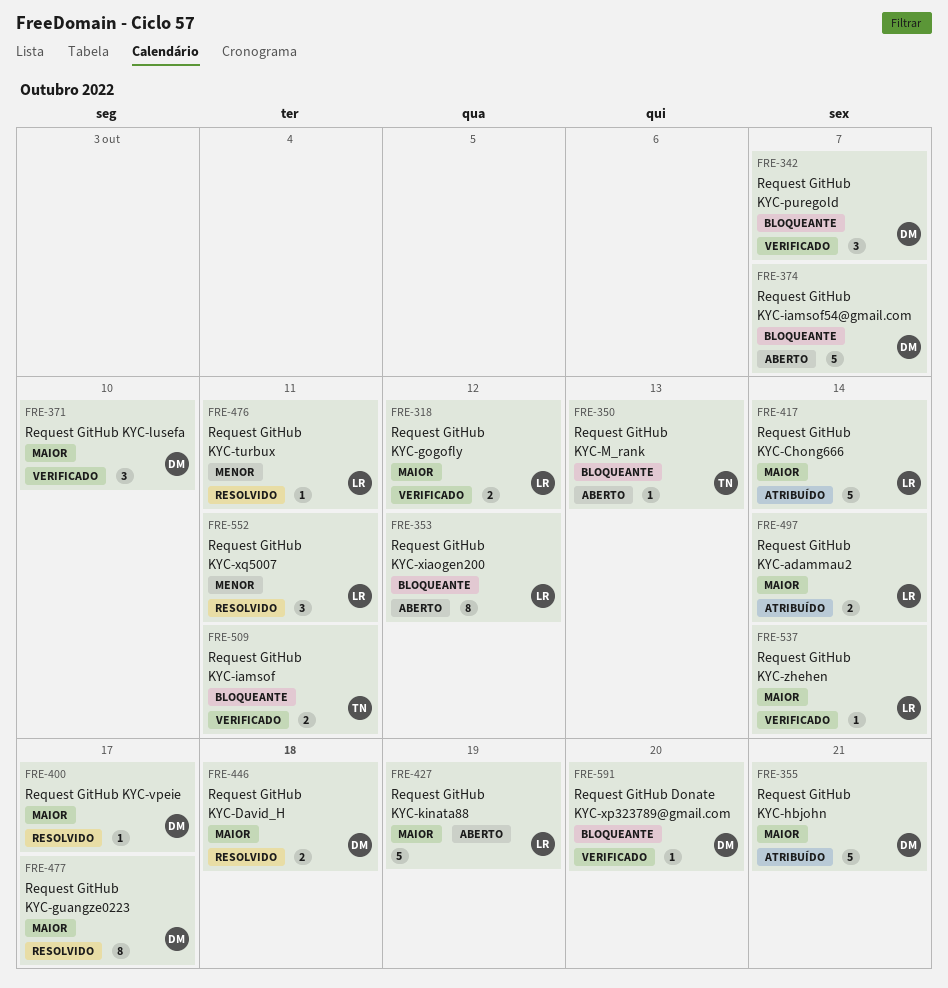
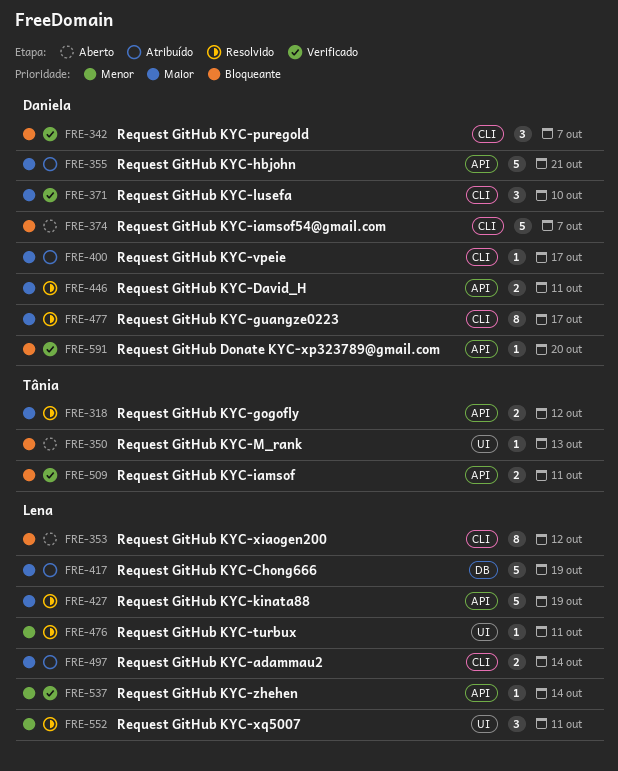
FRE-318, status: Verificado -> Resolvido
FRE-318, owner: Lena -> Tânia
FRE-400, status: Resolvido -> Atribuído
FRE-417, due: Oct 14 -> Oct 19
FRE-427, status: Aberto -> Resolvido
FRE-446, due: Oct 18 -> Oct 11
FRE-537, priority: Maior -> Menor

